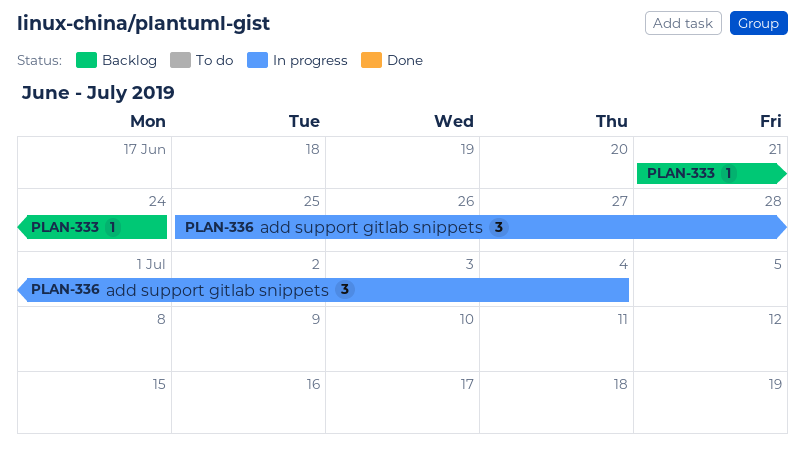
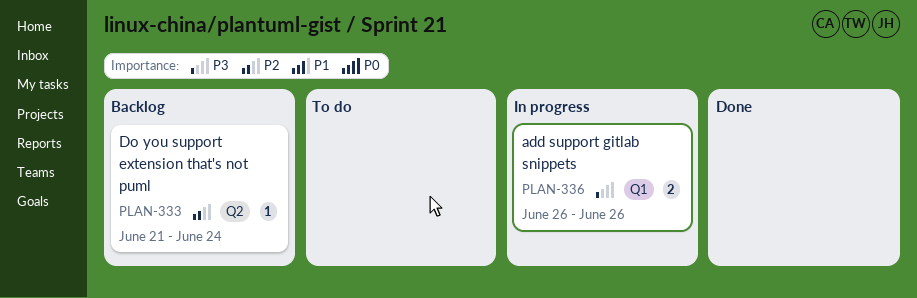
PLAN-336, estimate: 3 -> 2
PLAN-336, start: Jun 25 -> Jun 26
PLAN-336, due: Jul 4 -> Jun 26

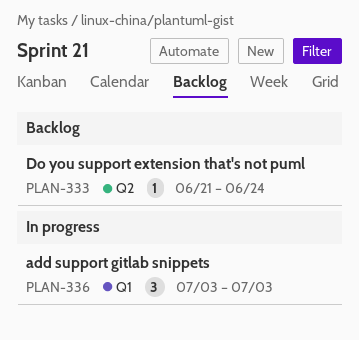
PLAN-336, estimate: 2 -> 3
PLAN-336, start: Jun 26 -> Jul 3
PLAN-336, due: Jun 26 -> Jul 3

